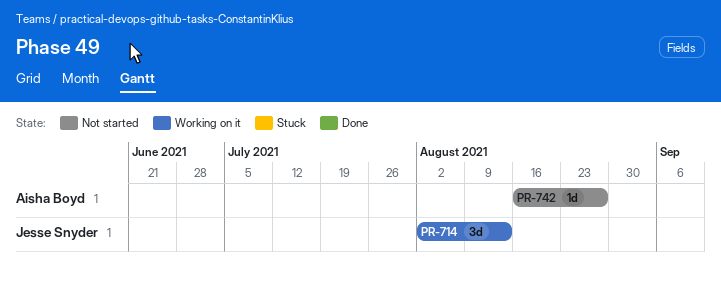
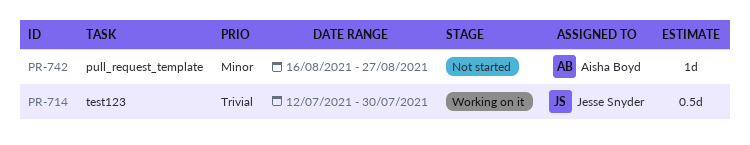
PR-714, estimate: 3d -> 0.5d
PR-714, start: Aug 2 -> Jul 12
PR-714, due: Aug 13 -> Jul 30

